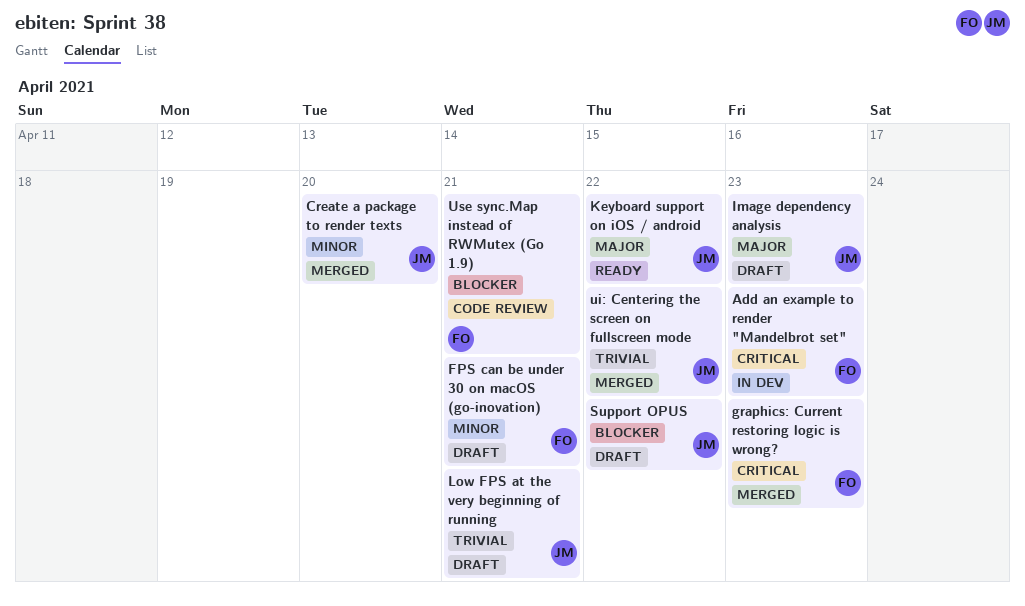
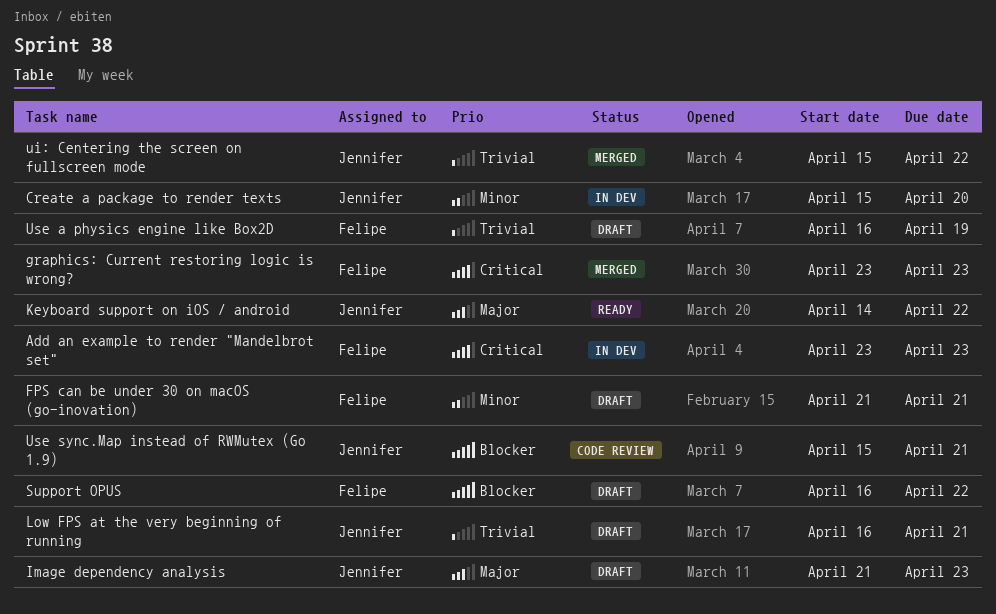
Create a package to render texts, status: Merged -> In dev
Support OPUS, owner: Jennifer -> Felipe
Use a physics engine like Box2D: none -> present
Use sync.Map instead of RWMutex (Go 1.9), owner: Felipe -> Jennifer

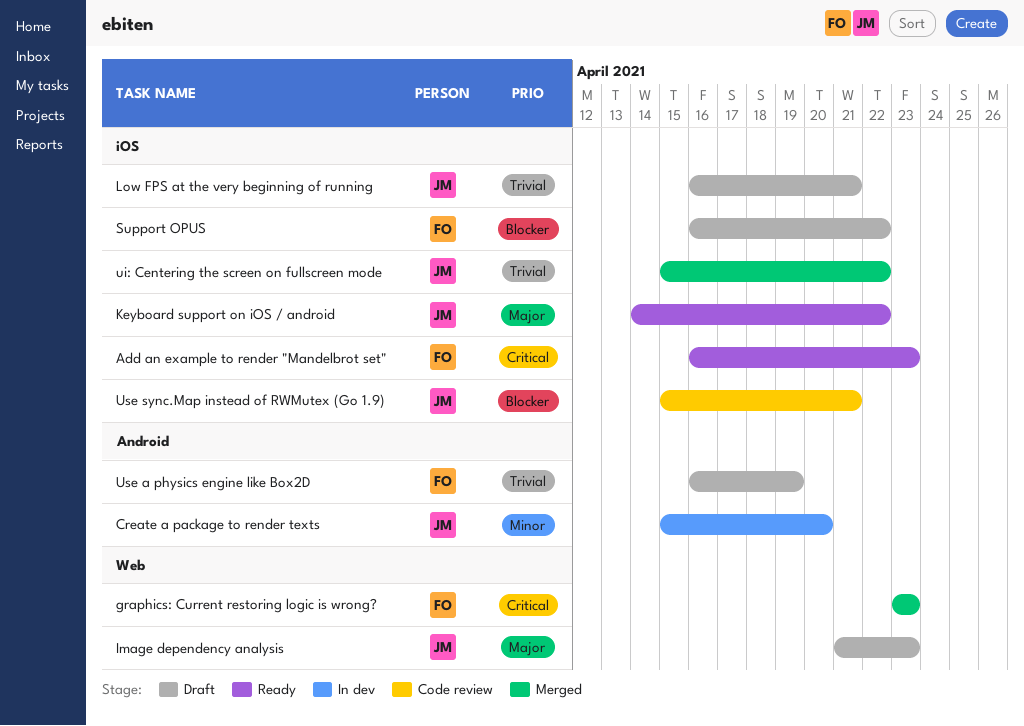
Add an example to render "Mandelbrot set", status: In dev -> Ready
Add an example to render "Mandelbrot set", start: Apr 23 -> Apr 16
FPS can be under 30 on macOS (go-inovation): present -> none

